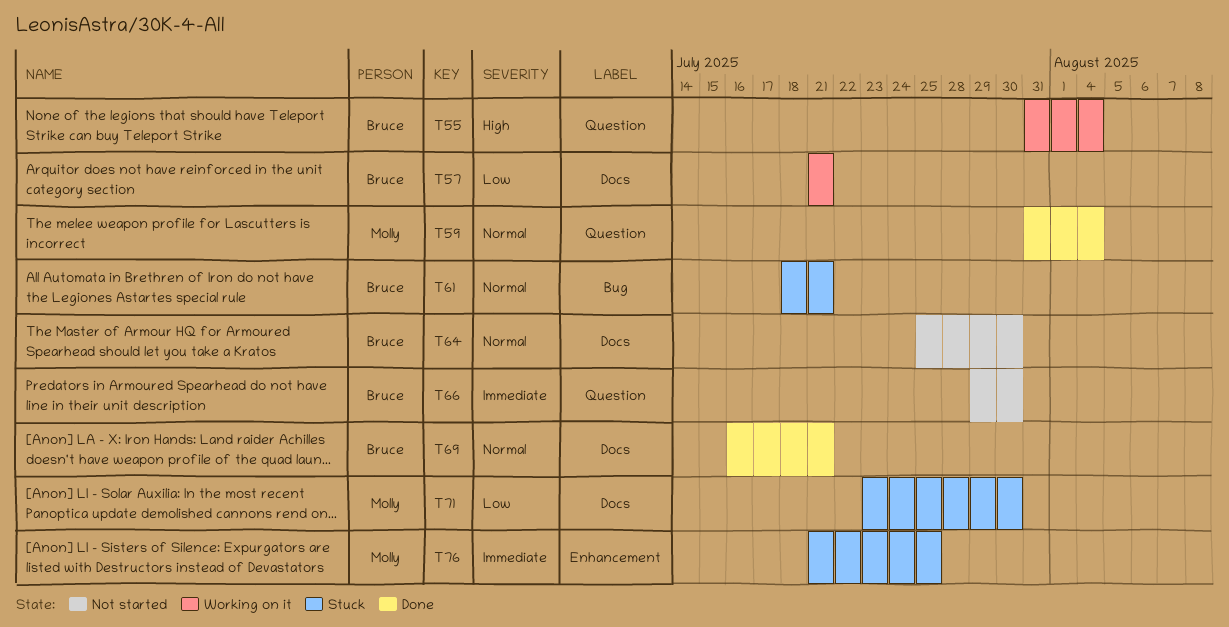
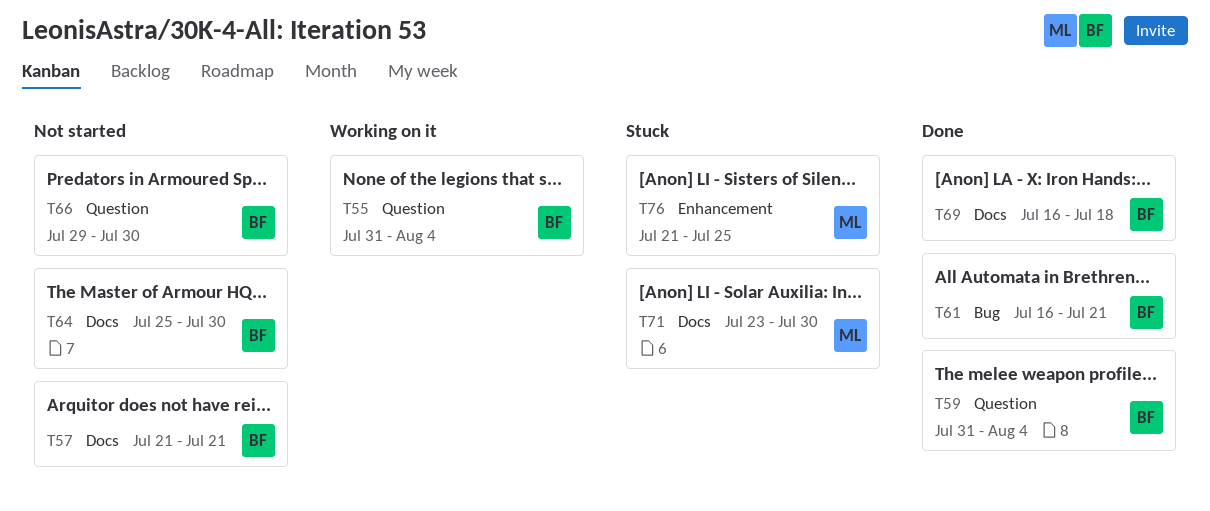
T57, status: Working on it -> Not started
T59, owner: Molly -> Bruce
T61, status: Stuck -> Done
T61, start: Jul 18 -> Jul 16
T69, due: Jul 21 -> Jul 18

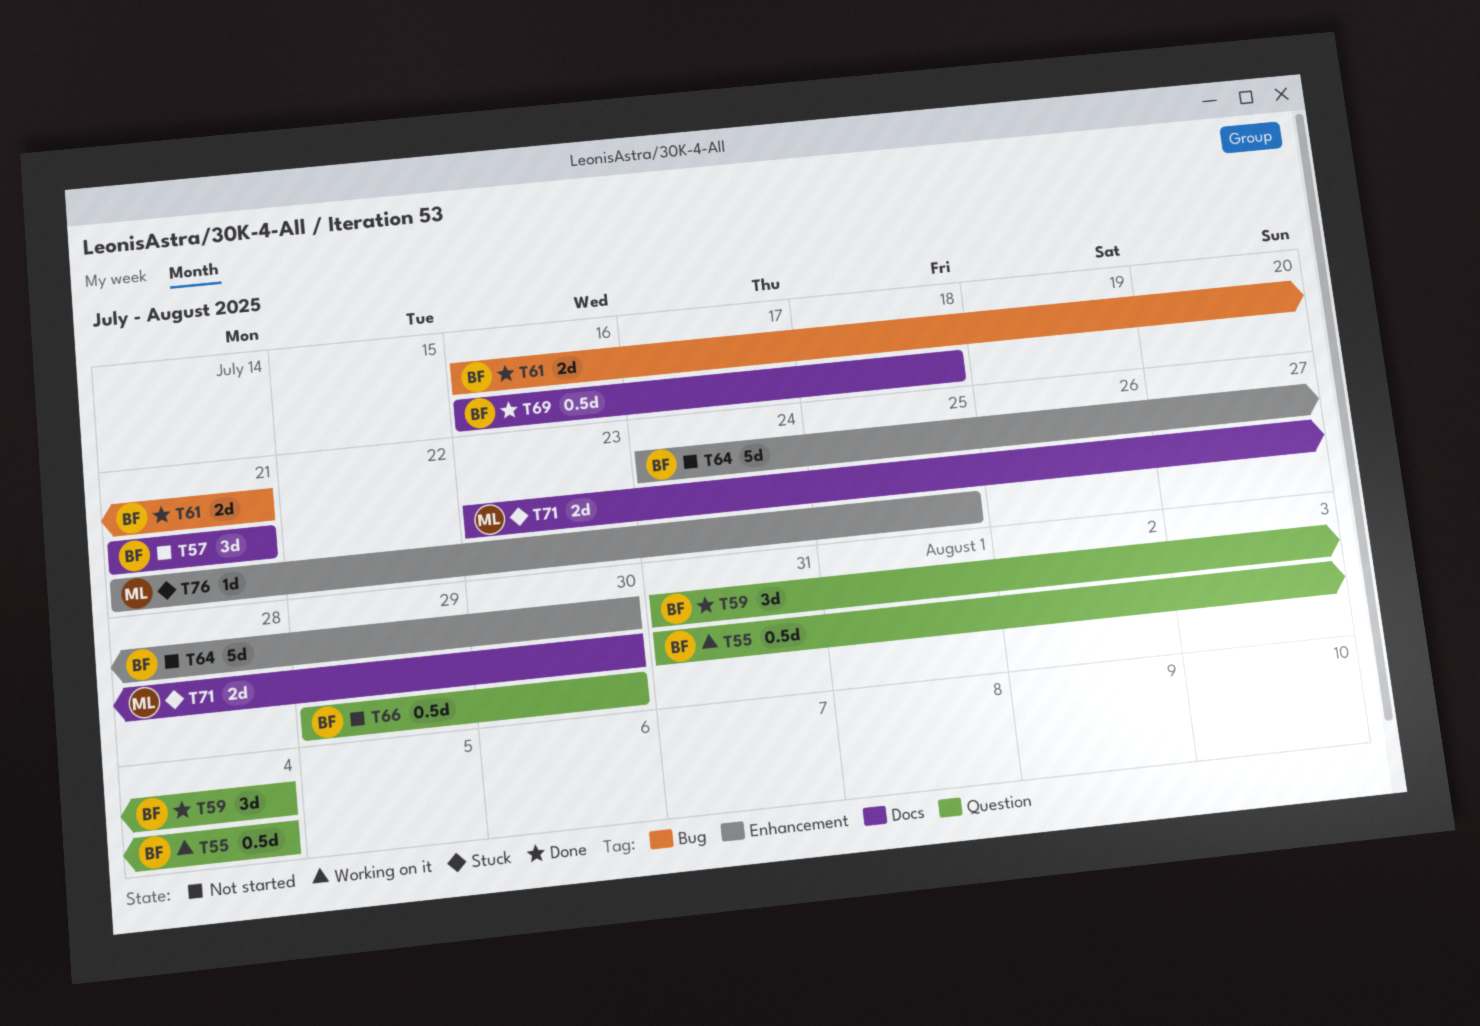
T64, label: Docs -> Enhancement
T64, start: Jul 25 -> Jul 24

